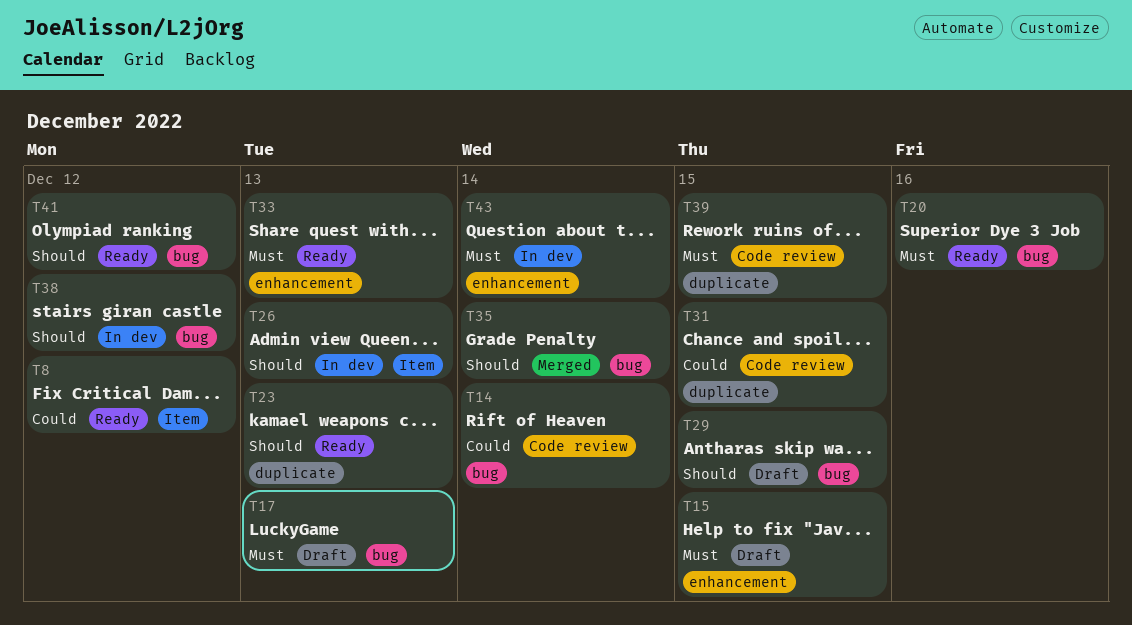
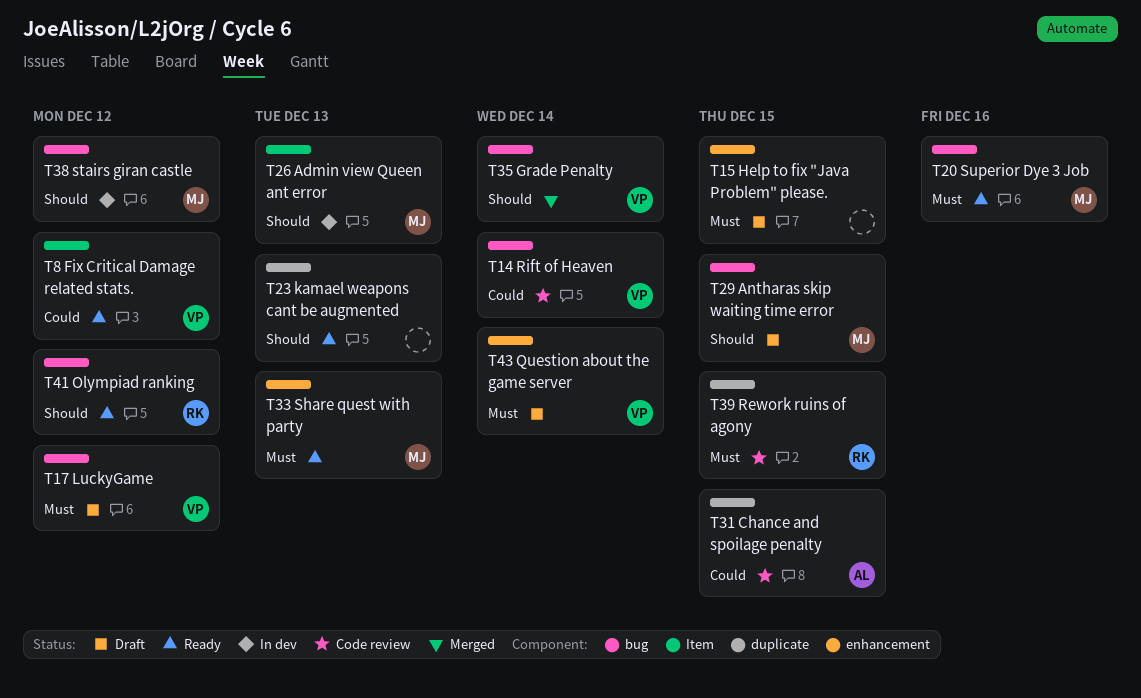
T17, due: Dec 13 -> Dec 12
T43, status: In dev -> Draft

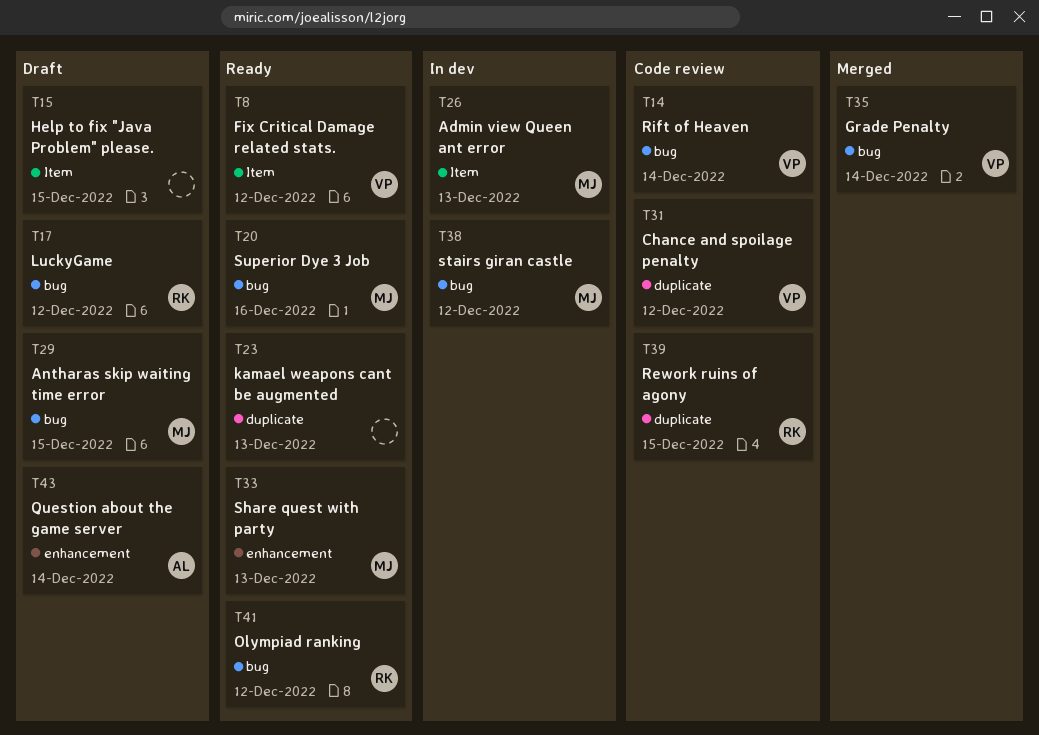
T15, label: enhancement -> Item
T17, owner: VP -> RK
T31, owner: AL -> VP
T31, due: Dec 15 -> Dec 12
T43, owner: VP -> AL

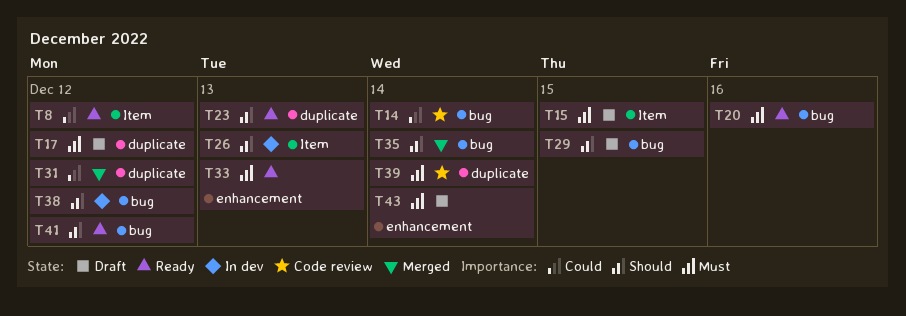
T17, label: bug -> duplicate
T31, status: Code review -> Merged
T39, due: Dec 15 -> Dec 14

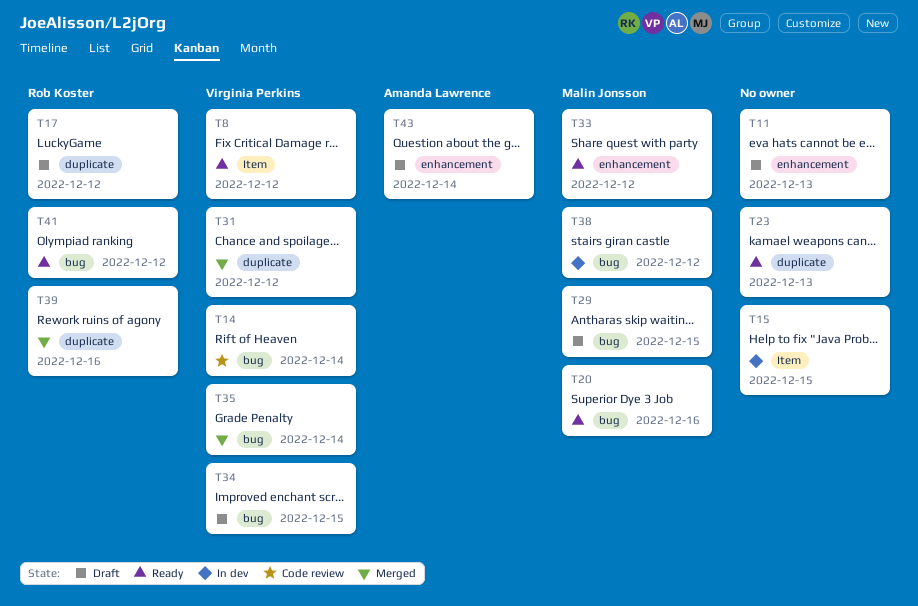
T11: none -> present
T15, status: Draft -> In dev
T26: present -> none
T33, due: Dec 13 -> Dec 12
T34: none -> present
T39, status: Code review -> Merged
T39, due: Dec 14 -> Dec 16

